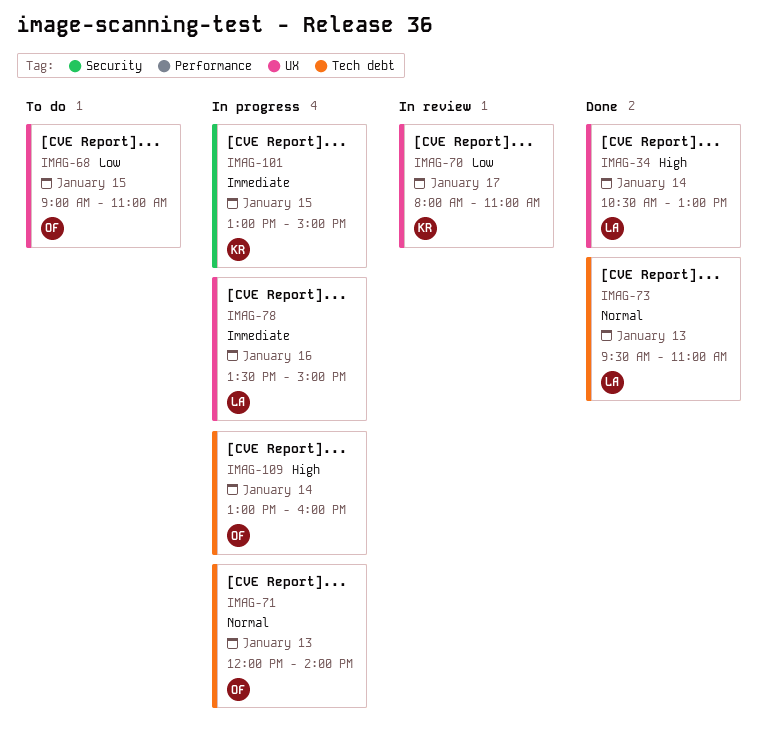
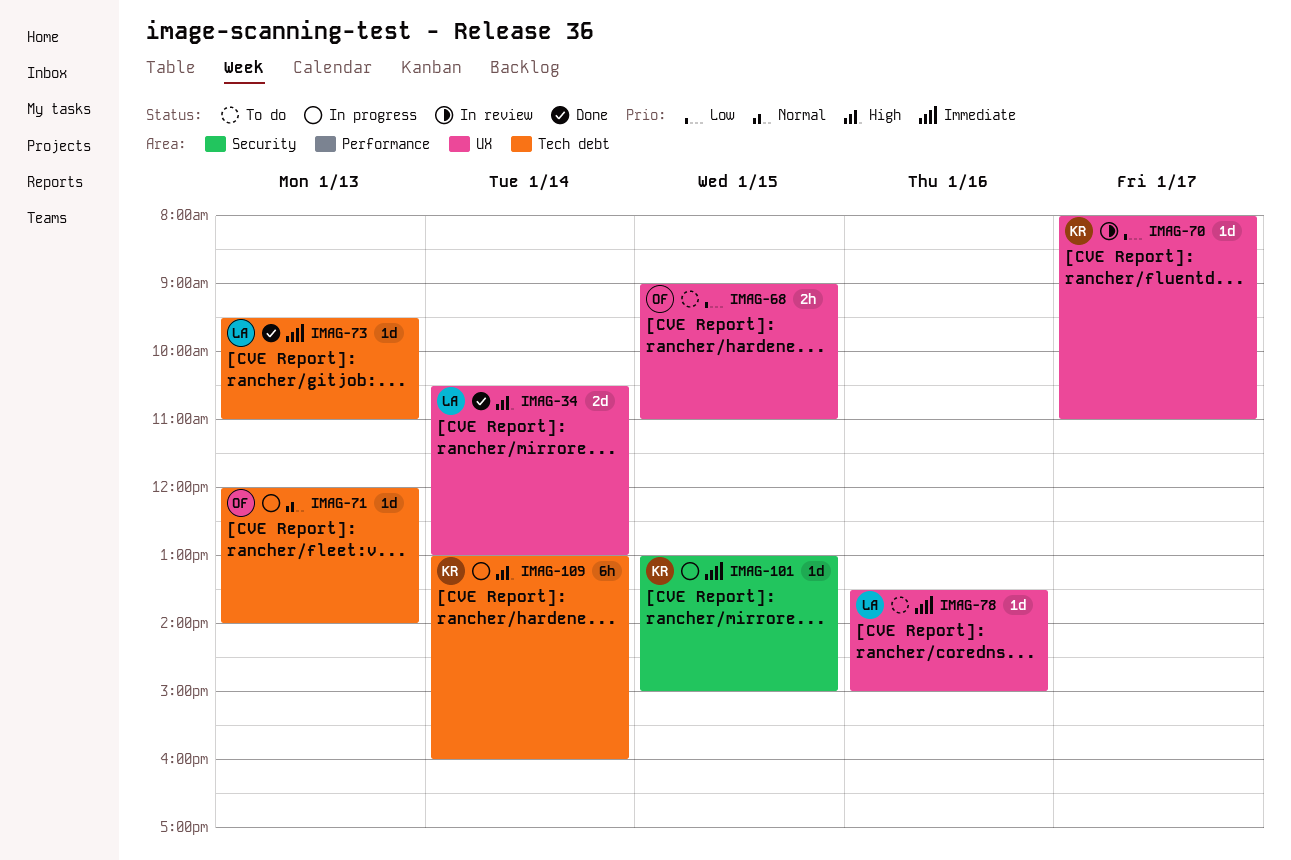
IMAG-73, priority: Normal -> Immediate
IMAG-78, status: In progress -> To do
IMAG-109, owner: OF -> KR

